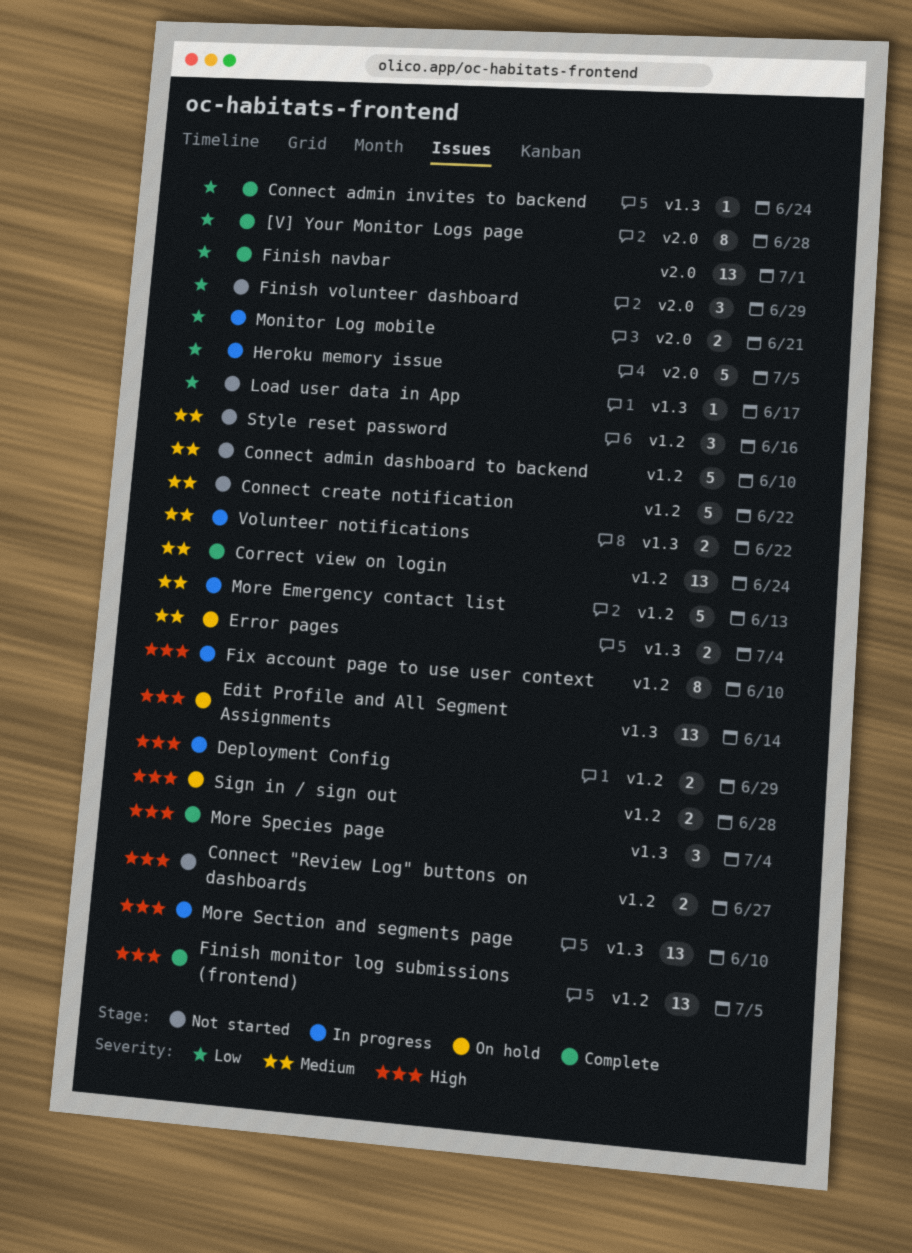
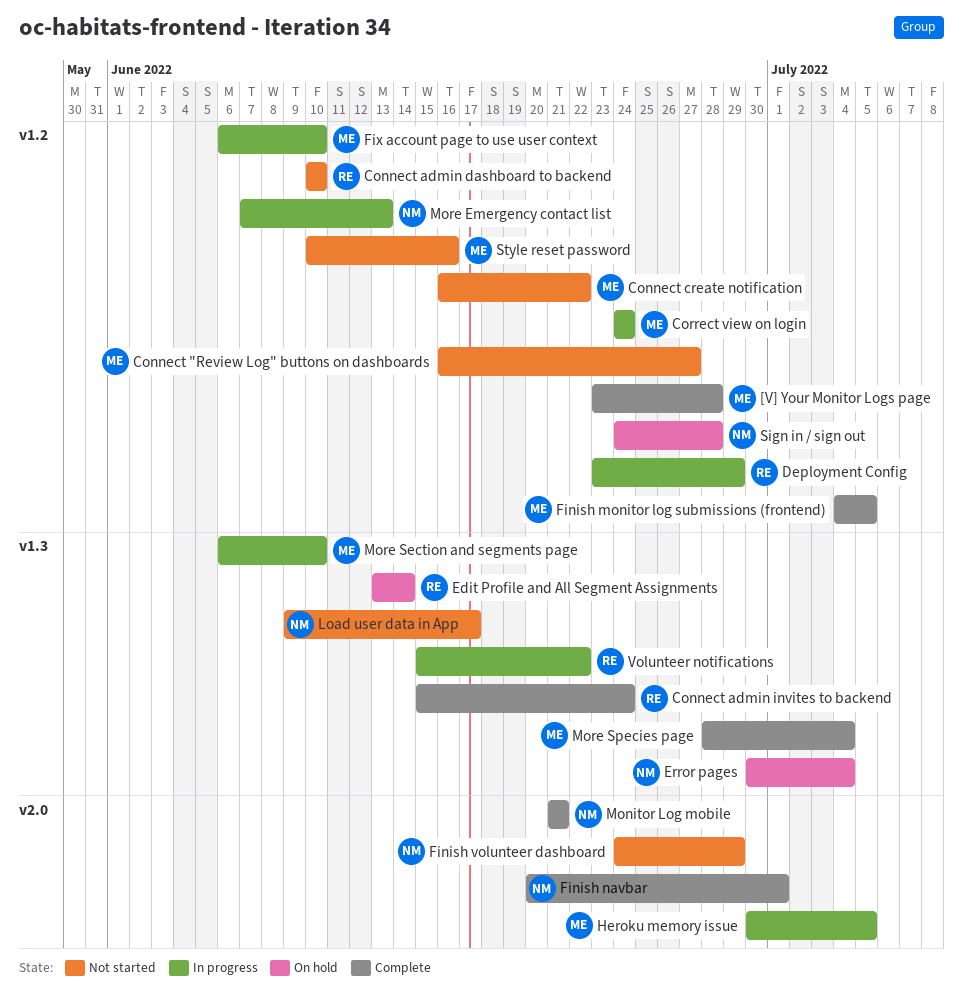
[V] Your Monitor Logs page, label: v2.0 -> v1.2
Correct view on login, status: Complete -> In progress
Monitor Log mobile, status: In progress -> Complete

